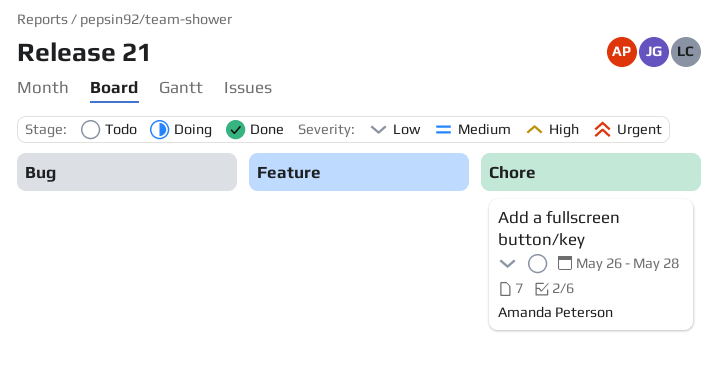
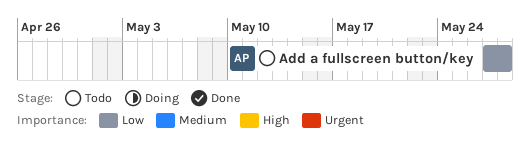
Add a fullscreen button/key, start: May 26 -> May 27

